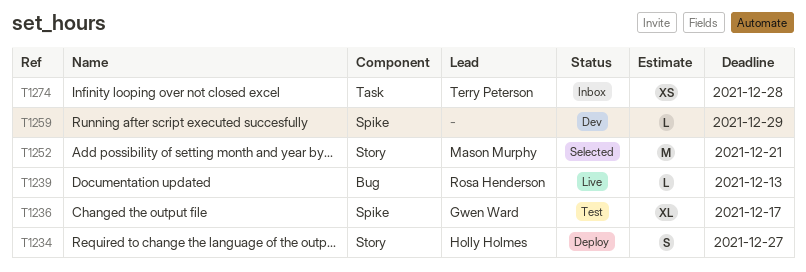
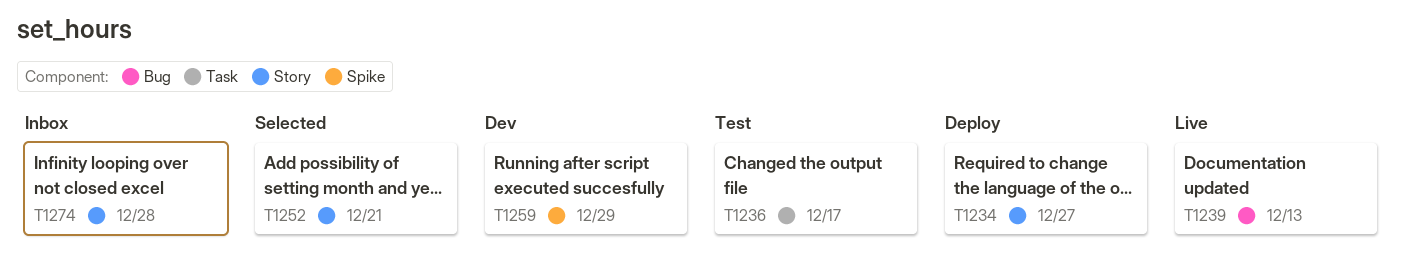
T1236, label: Spike -> Task
T1274, label: Task -> Story

